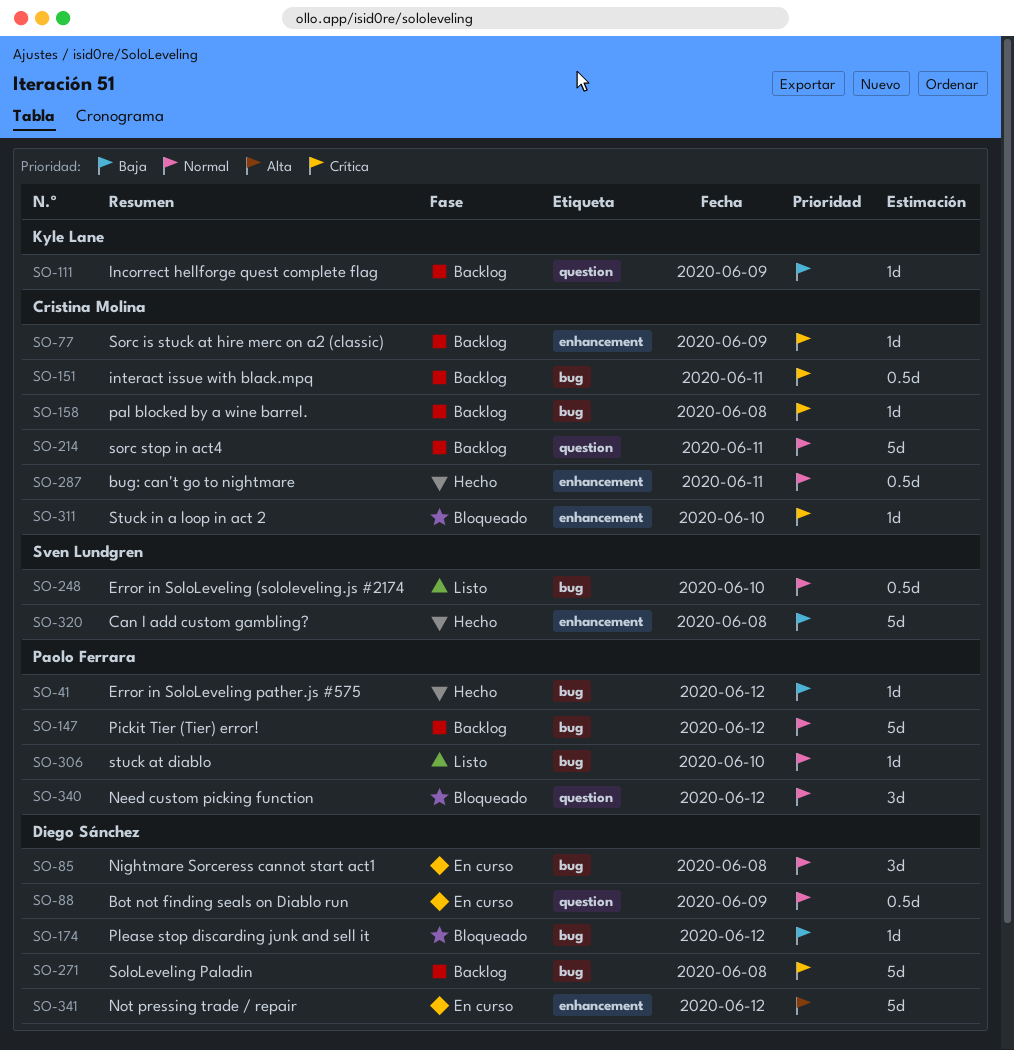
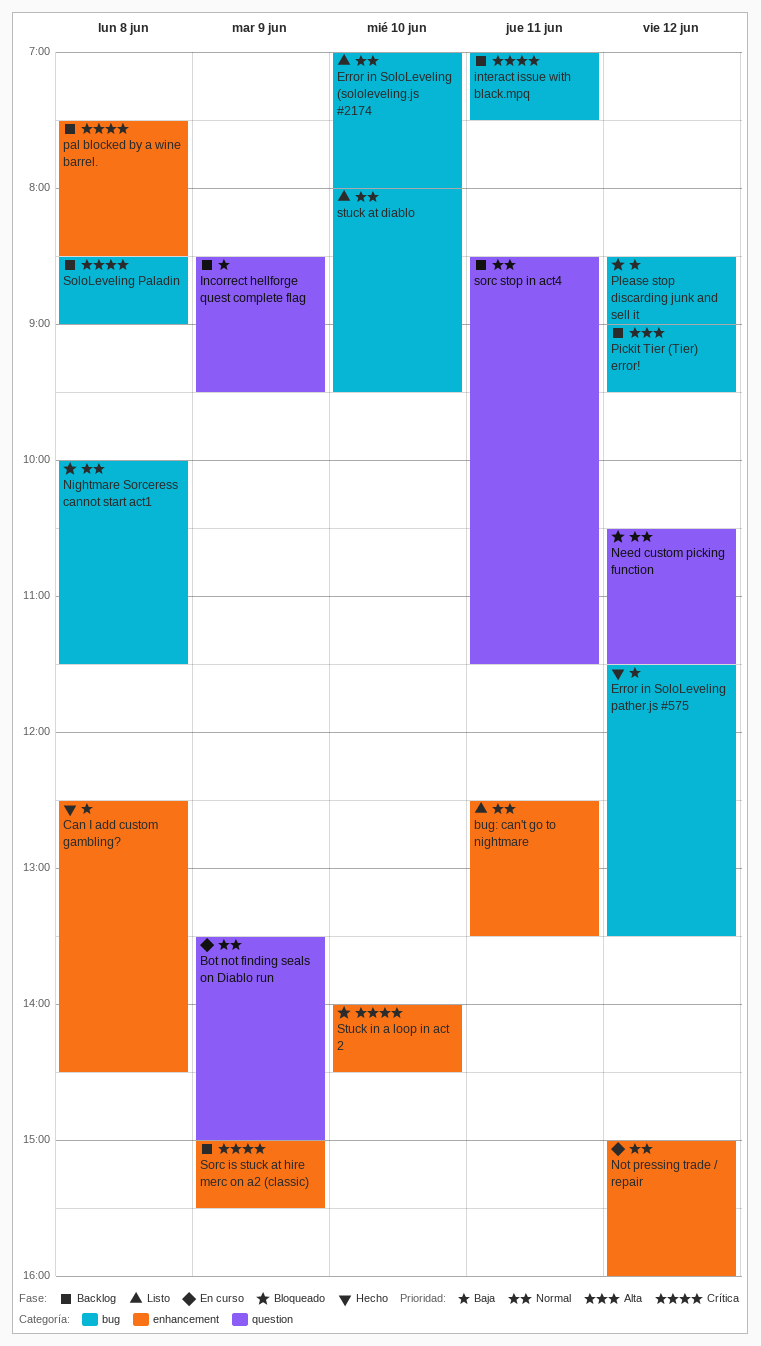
bug: can't go to nightmare, status: Hecho -> Listo
Nightmare Sorceress cannot start act1, status: En curso -> Bloqueado
Not pressing trade / repair, priority: Alta -> Normal
pal blocked by a wine barrel., label: bug -> enhancement
Pickit Tier (Tier) error!, priority: Normal -> Alta

